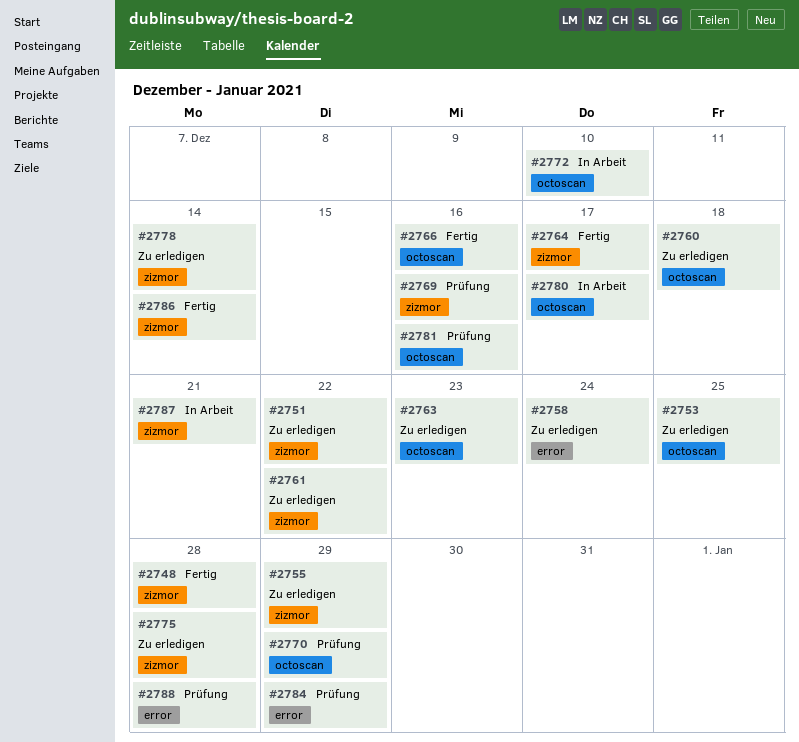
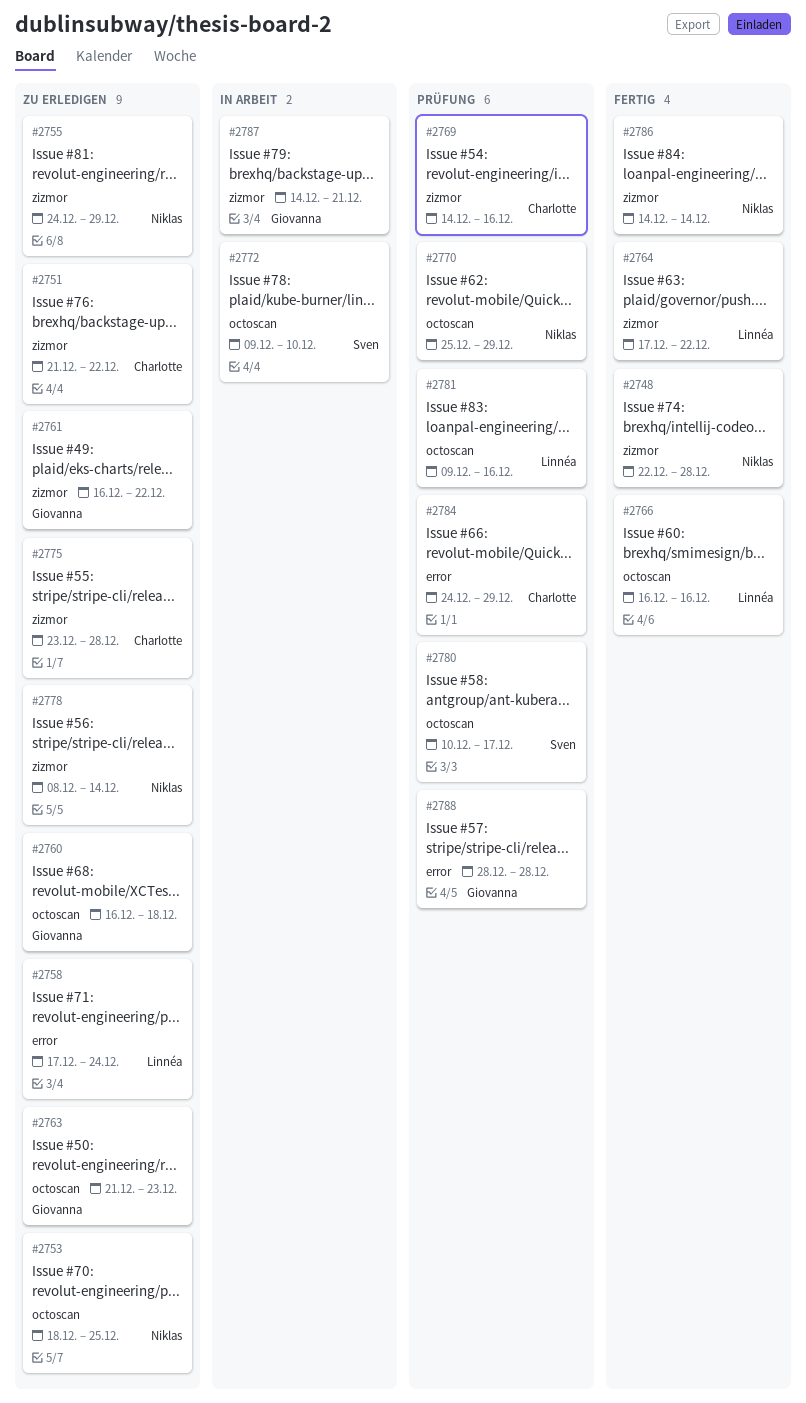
#2764, due: Dec 17 -> Dec 22
#2780, status: In Arbeit -> Prüfung

